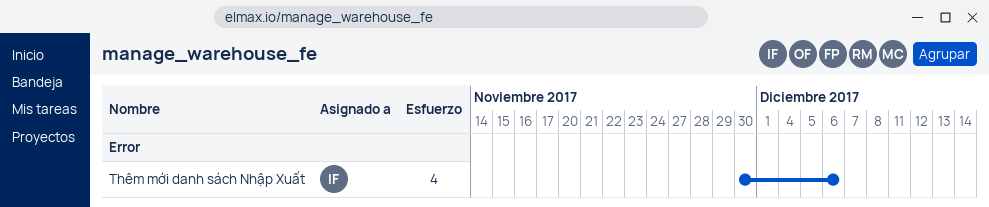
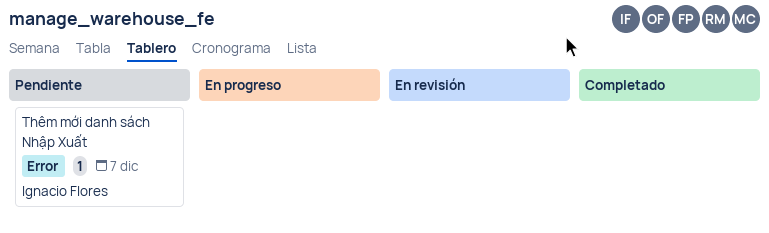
Thêm mới danh sách Nhập Xuất, estimate: 4 -> 1
Thêm mới danh sách Nhập Xuất, due: Dec 6 -> Dec 7

